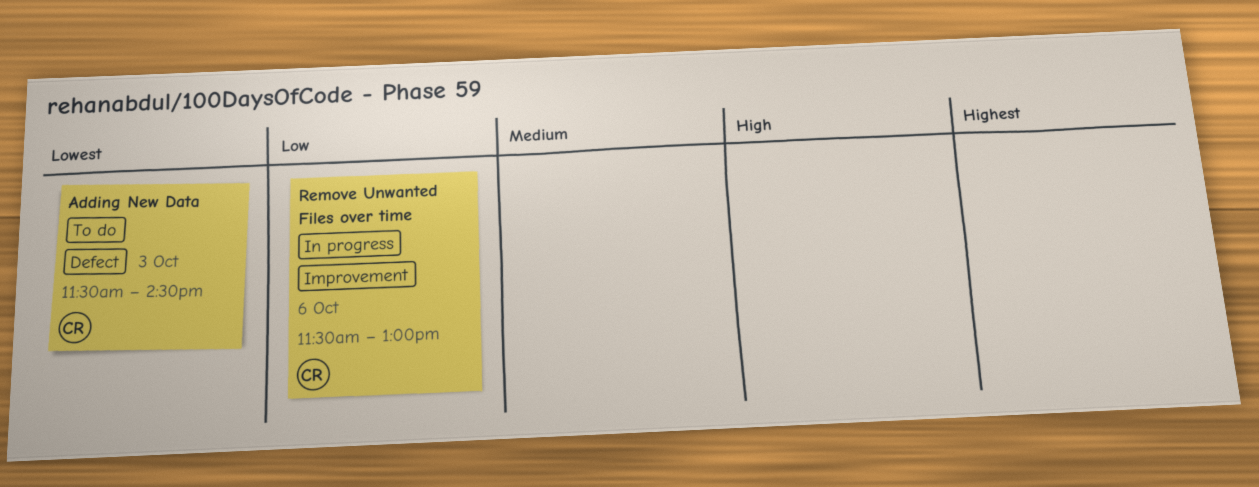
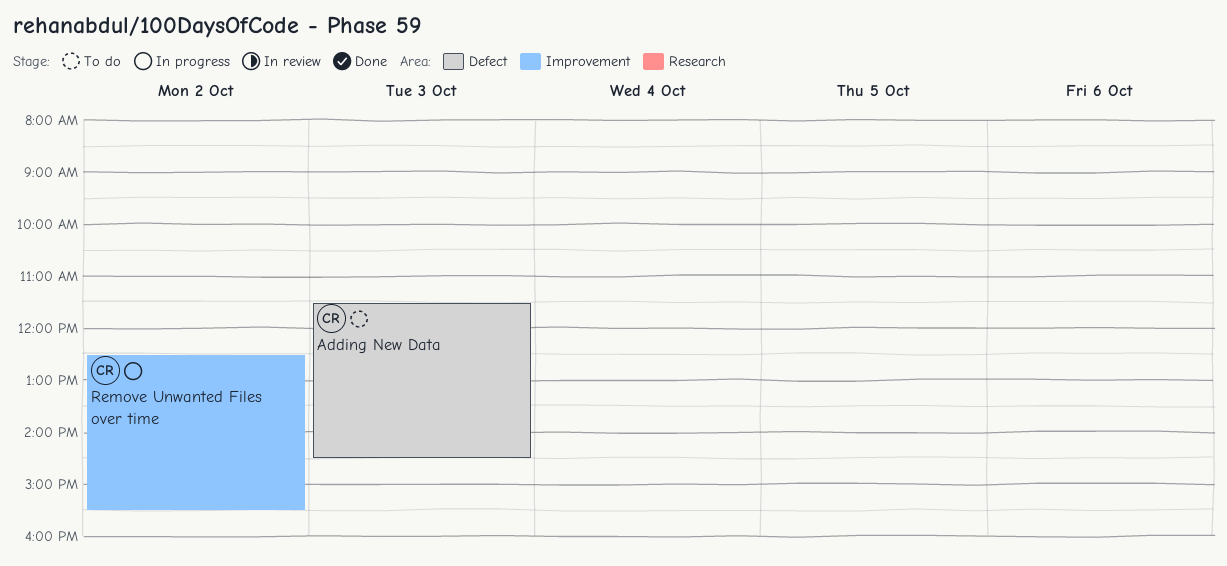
Remove Unwanted Files over time, day: Oct 6 -> Oct 2
Remove Unwanted Files over time, begins: 11:30 -> 12:30
Remove Unwanted Files over time, ends: 13:00 -> 15:30

